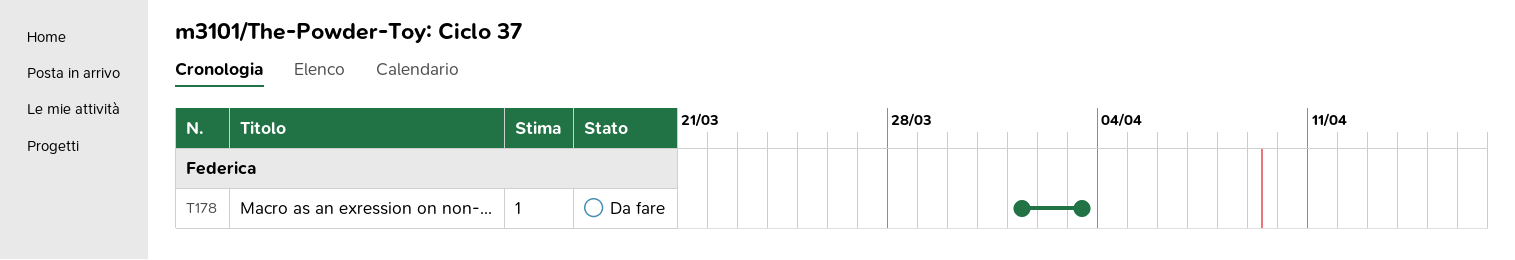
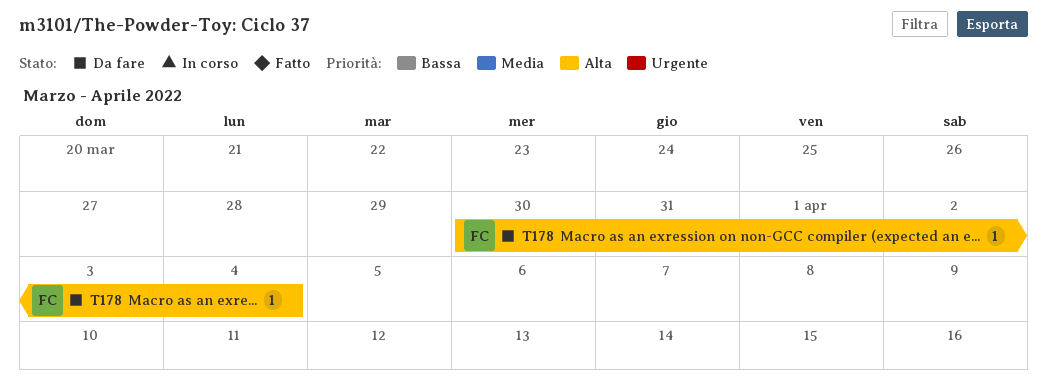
T178, start: Apr 1 -> Mar 30
T178, due: Apr 3 -> Apr 4

